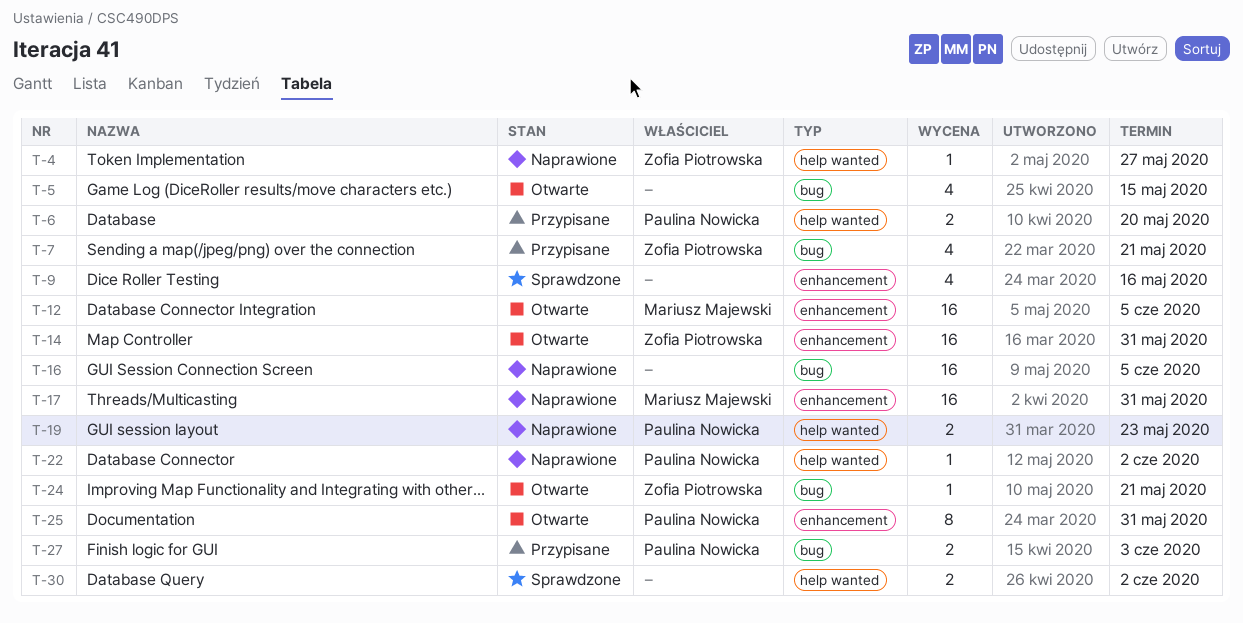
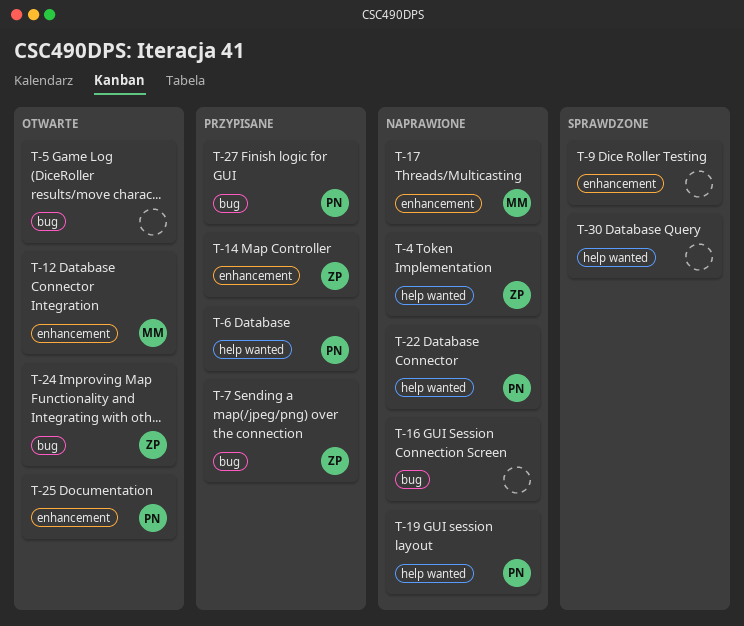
T-14, status: Otwarte -> Przypisane

